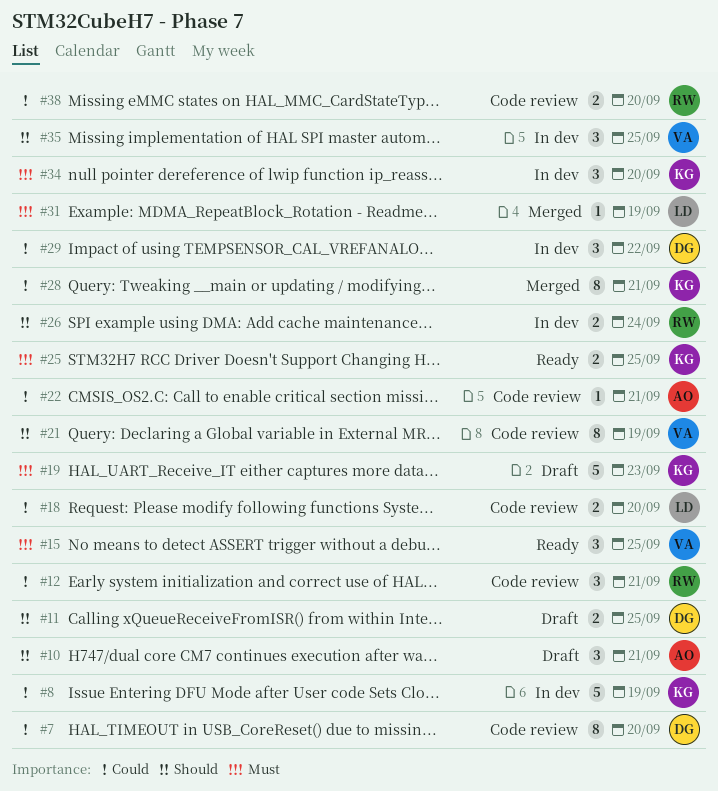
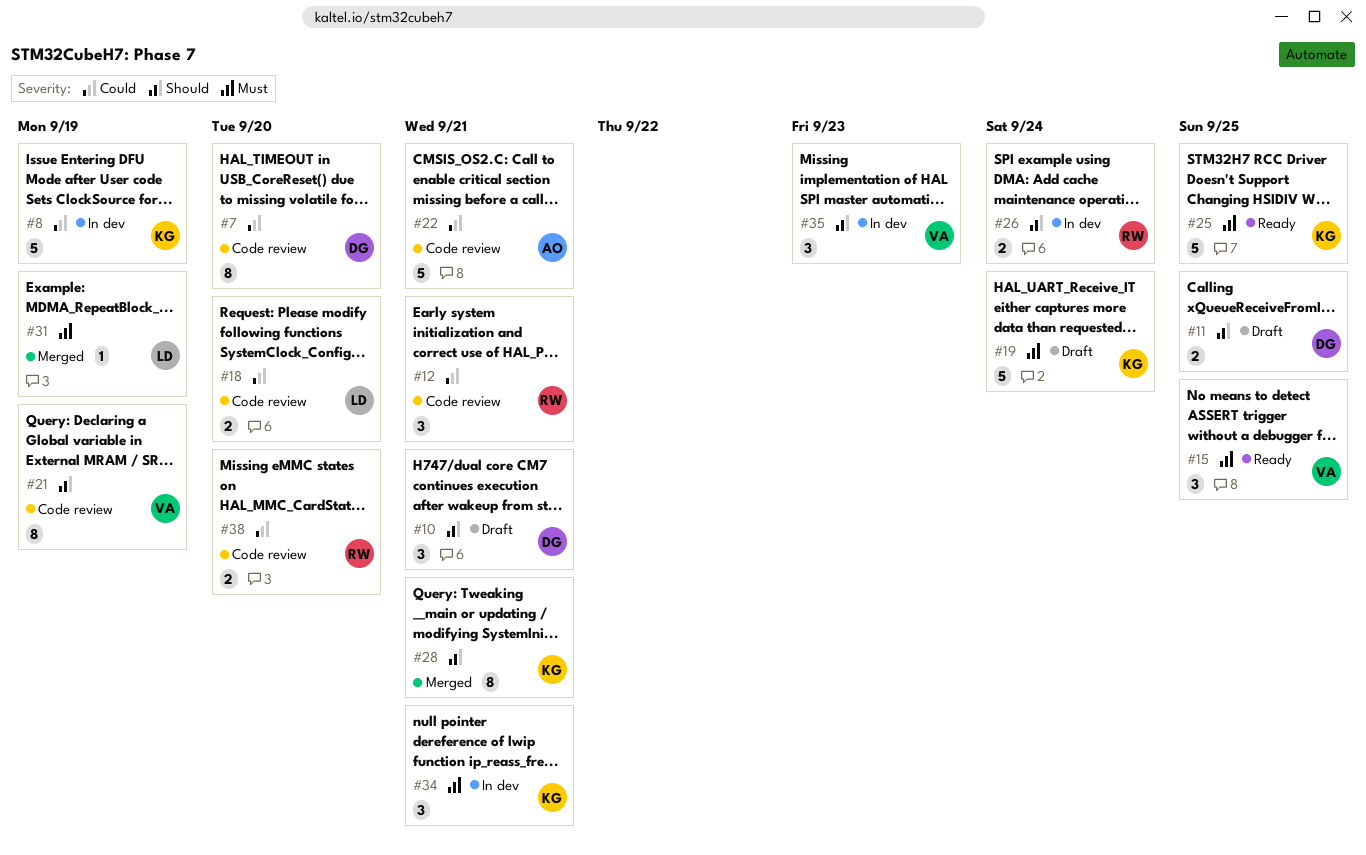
#10, owner: AO -> DG
#19, due: Sep 23 -> Sep 24
#22, estimate: 1 -> 5
#25, estimate: 2 -> 5
#28, priority: Could -> Should
#29: present -> none
#34, due: Sep 20 -> Sep 21
#35, due: Sep 25 -> Sep 23

